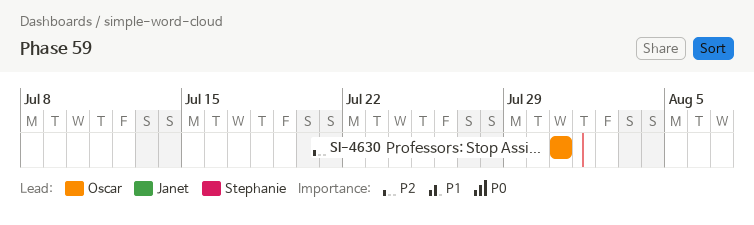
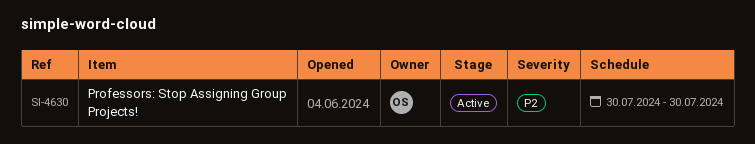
SI-4630, start: Jul 31 -> Jul 30
SI-4630, due: Jul 31 -> Jul 30

